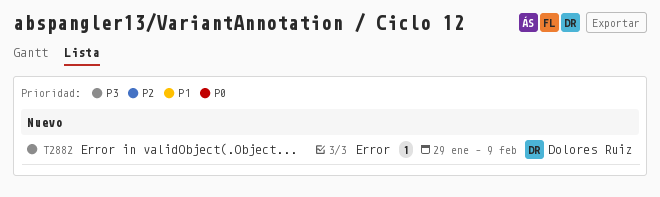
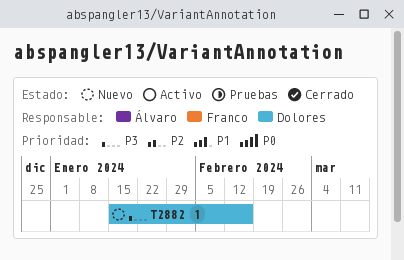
T2882, start: Jan 29 -> Jan 15
T2882, due: Feb 9 -> Feb 16

